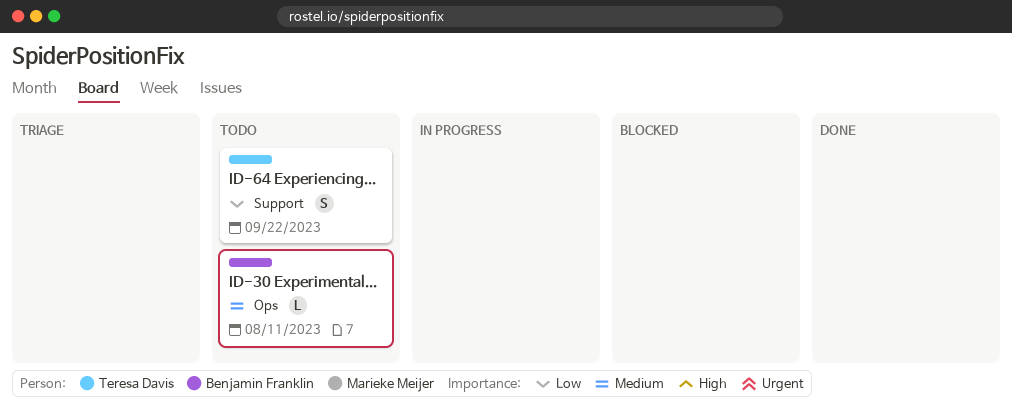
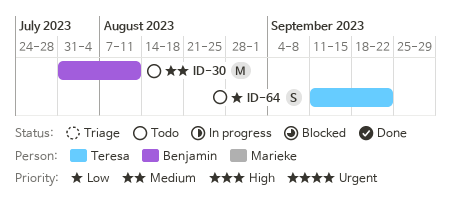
ID-30, estimate: L -> M

